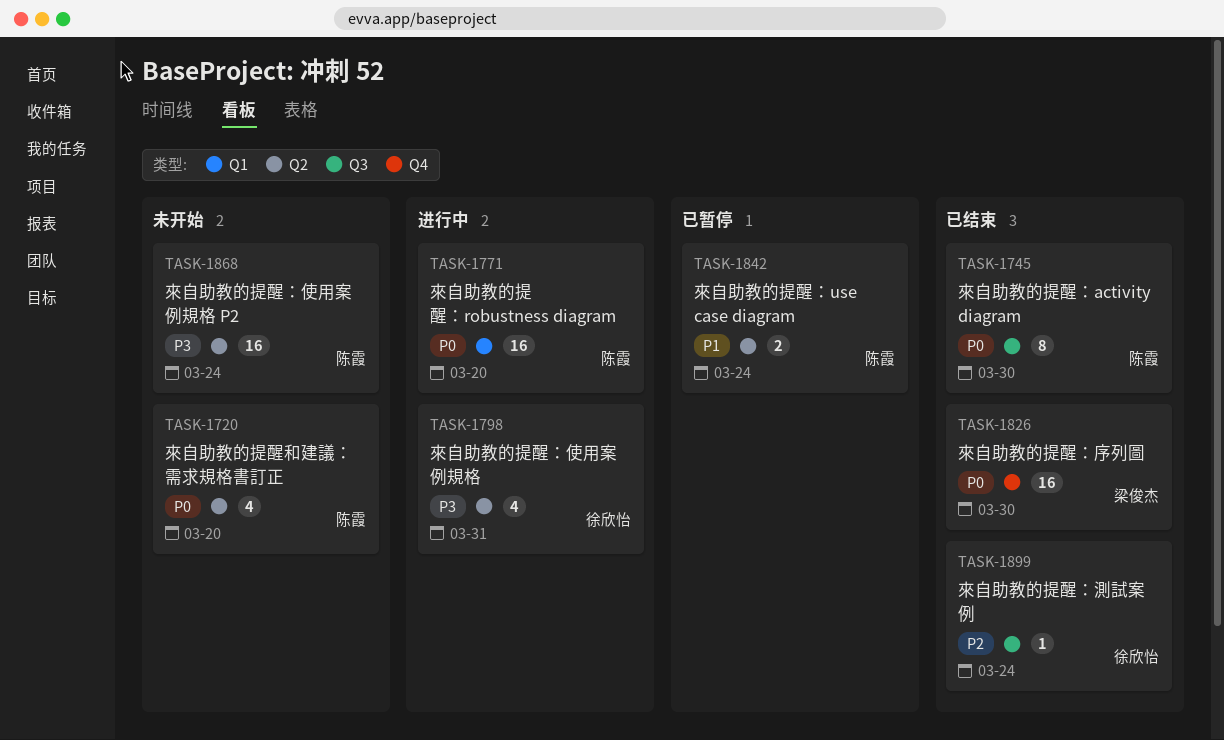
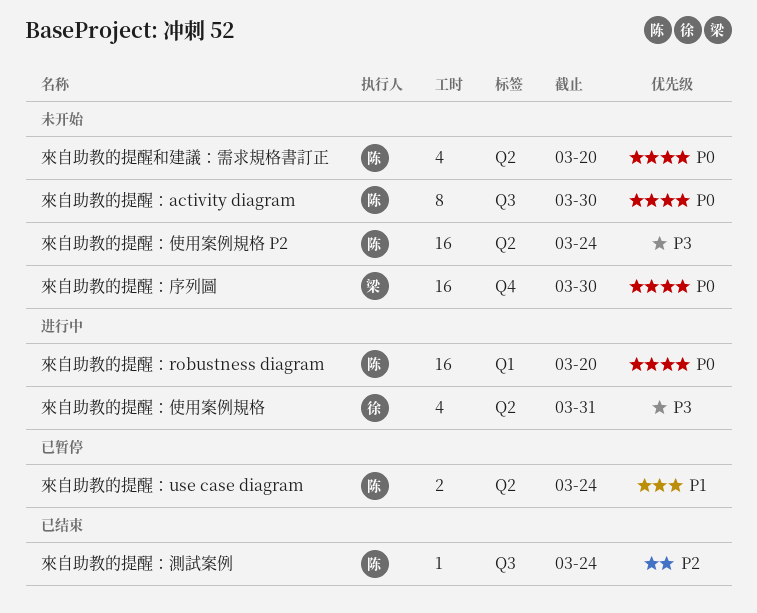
來自助教的提醒：activity diagram, status: 已结束 -> 未开始
來自助教的提醒：序列圖, status: 已结束 -> 未开始
來自助教的提醒：測試案例, owner: 徐欣怡 -> 陈霞

